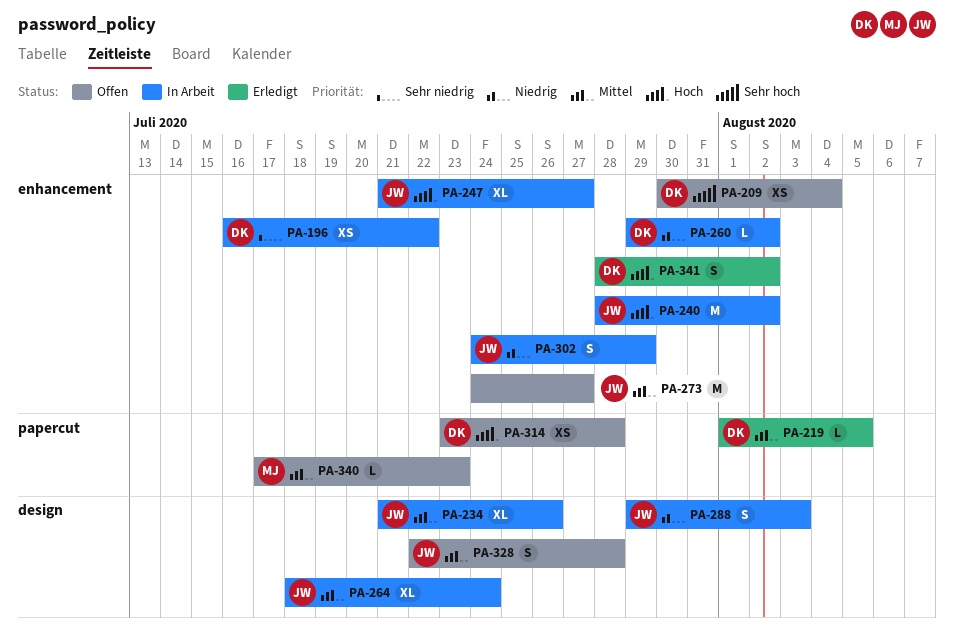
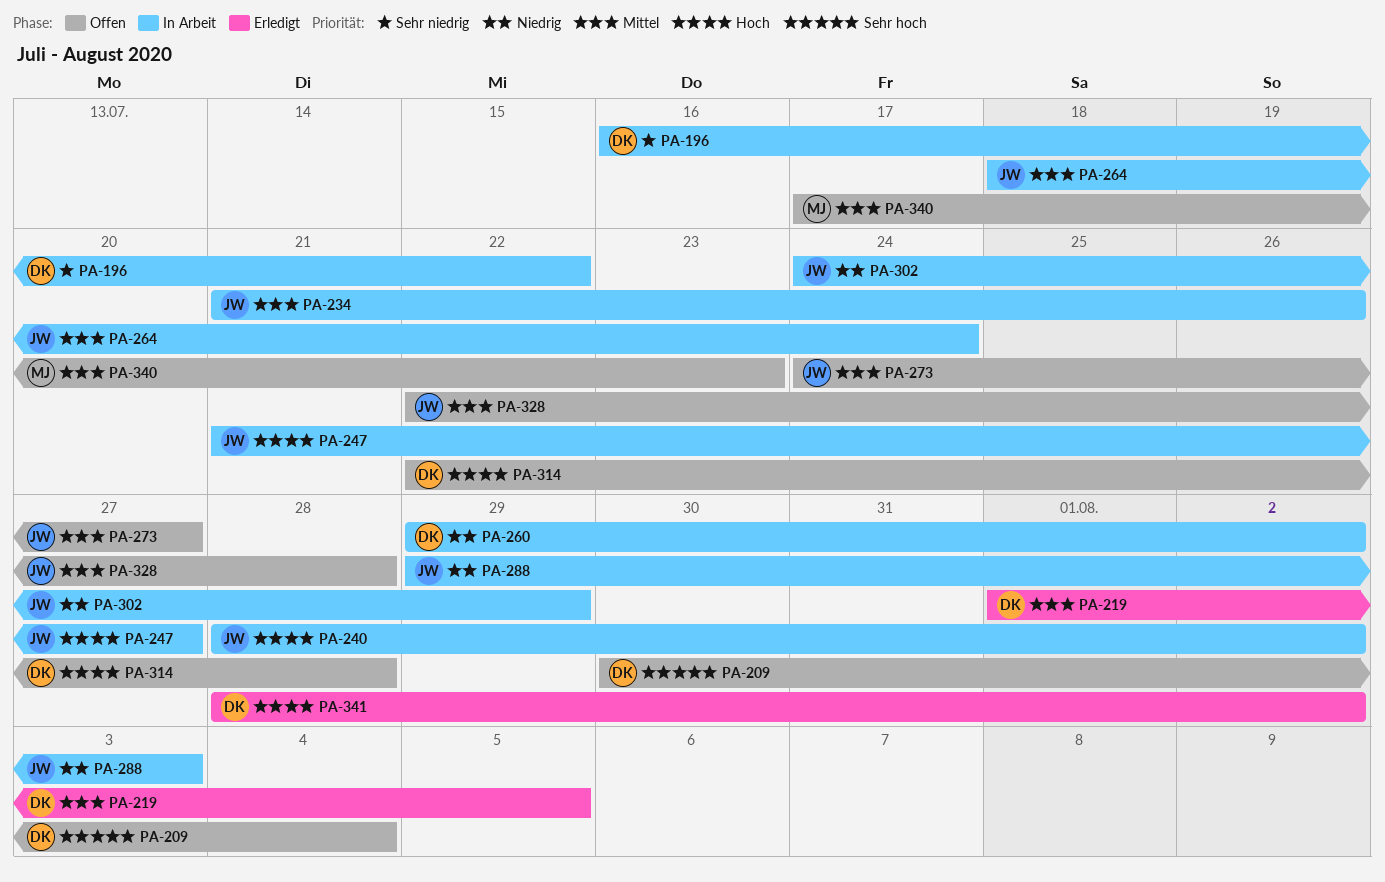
PA-314, start: Jul 23 -> Jul 22

